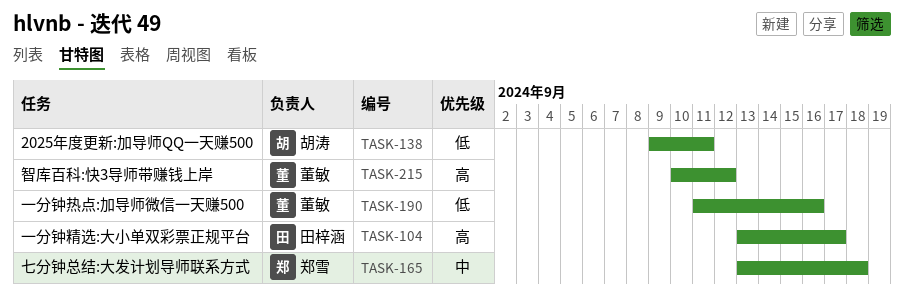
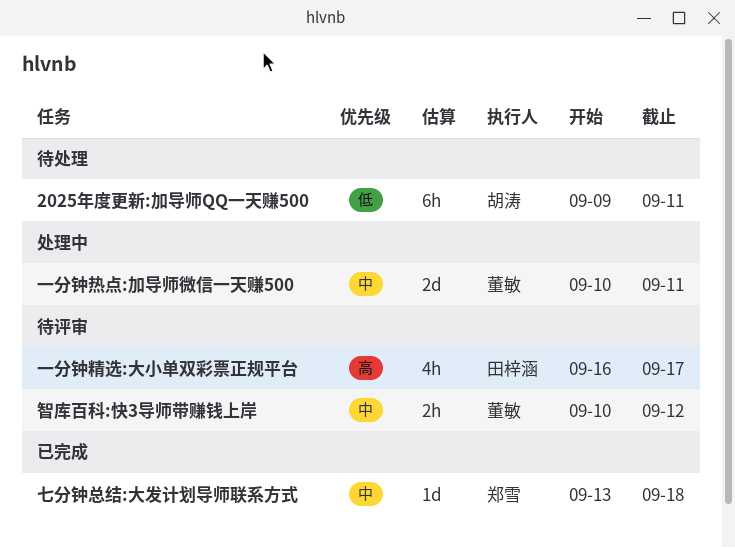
一分钟热点:加导师微信一天赚500, priority: 低 -> 中
一分钟热点:加导师微信一天赚500, start: Sep 11 -> Sep 10
一分钟热点:加导师微信一天赚500, due: Sep 16 -> Sep 11
一分钟精选:大小单双彩票正规平台, start: Sep 13 -> Sep 16
智库百科:快3导师带赚钱上岸, priority: 高 -> 中

